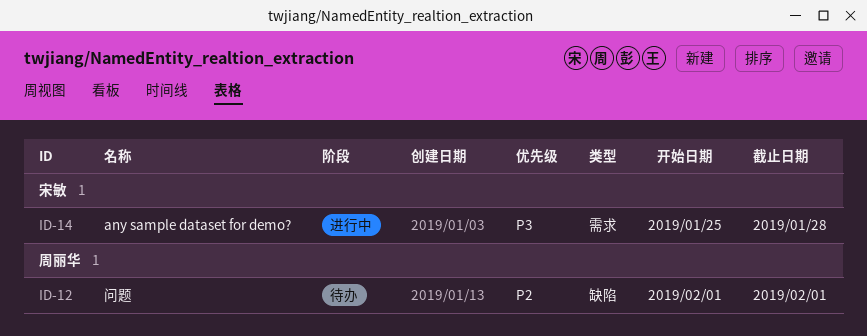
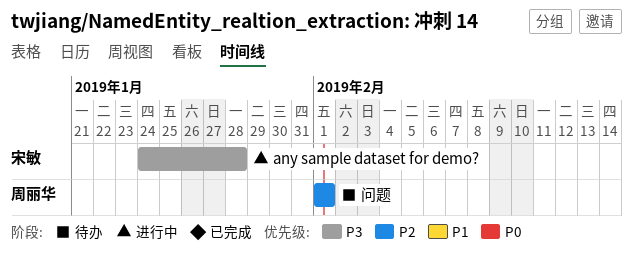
any sample dataset for demo?, start: Jan 25 -> Jan 24

